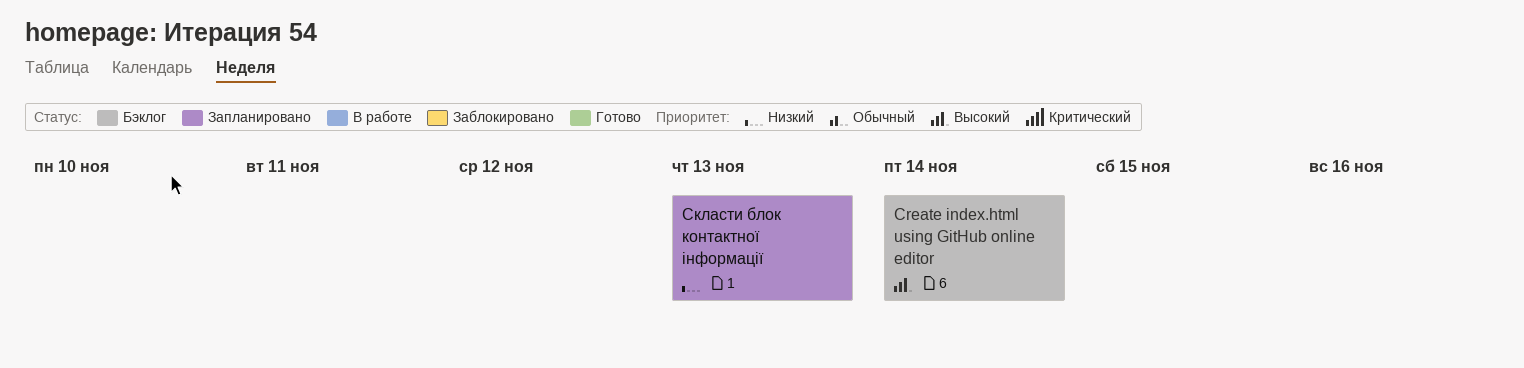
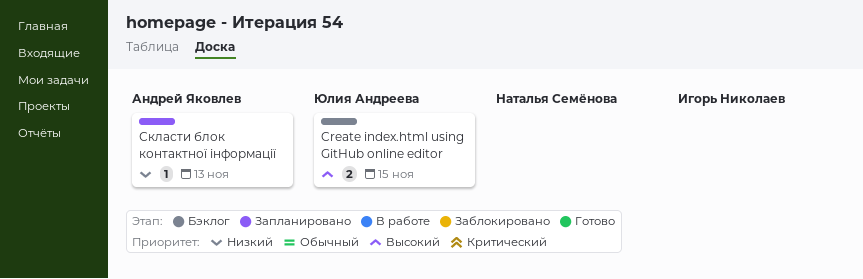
Create index.html using GitHub online editor, due: Nov 14 -> Nov 15

